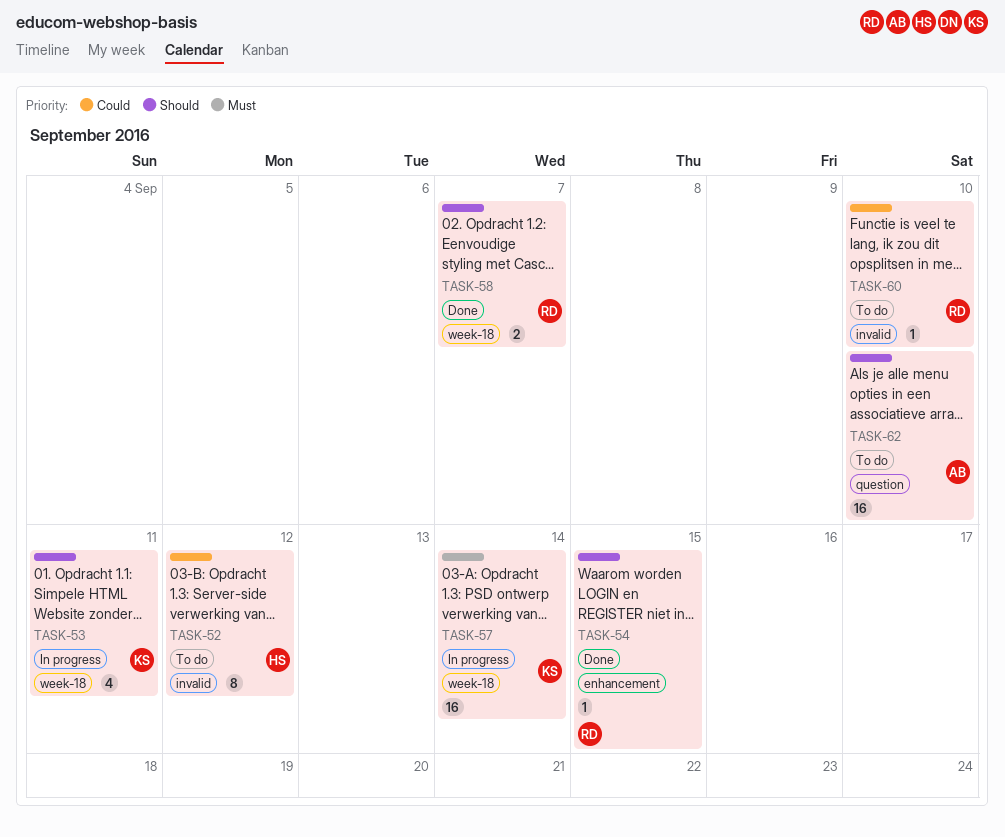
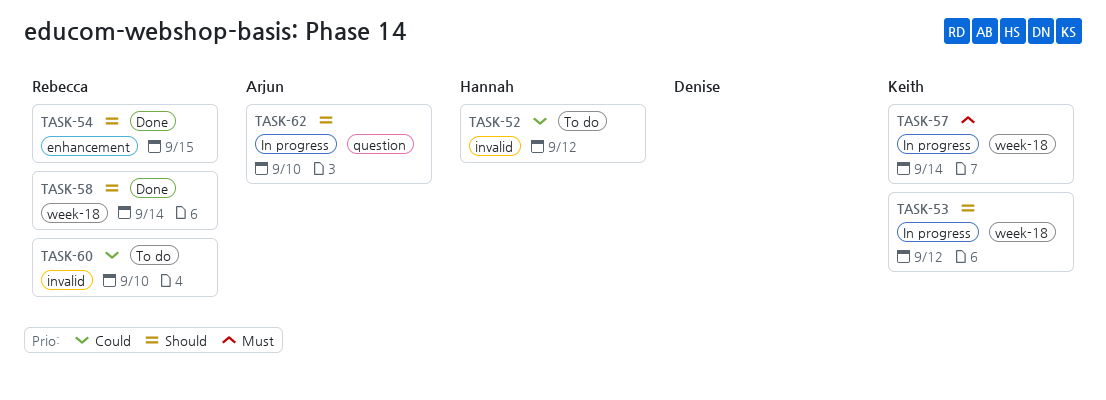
TASK-53, due: Sep 11 -> Sep 12
TASK-58, due: Sep 7 -> Sep 14
TASK-62, status: To do -> In progress

